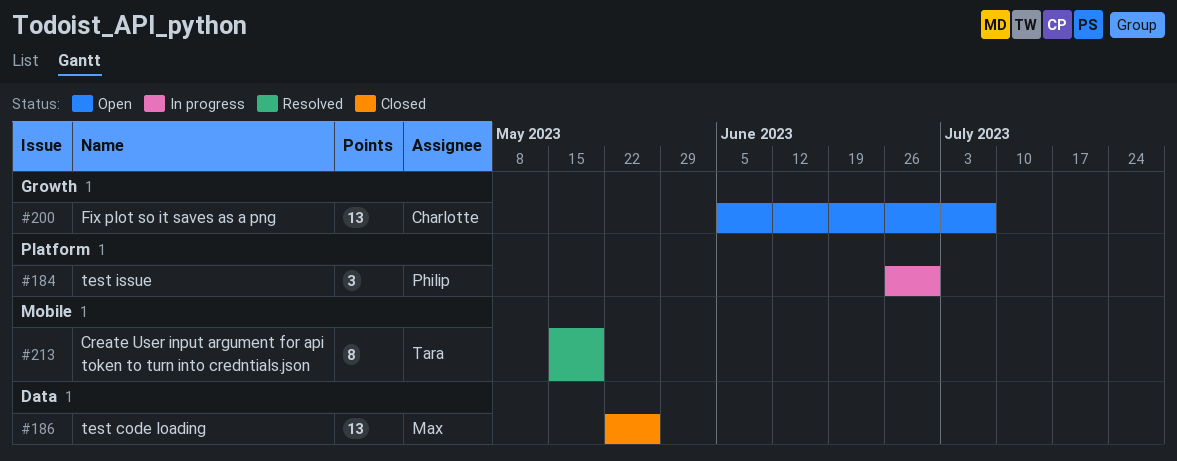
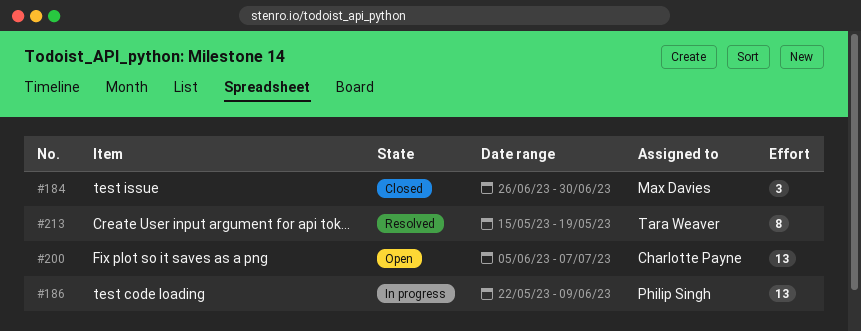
#184, status: In progress -> Closed
#184, owner: Philip Singh -> Max Davies
#186, status: Closed -> In progress
#186, owner: Max Davies -> Philip Singh
#186, due: May 26 -> Jun 9

